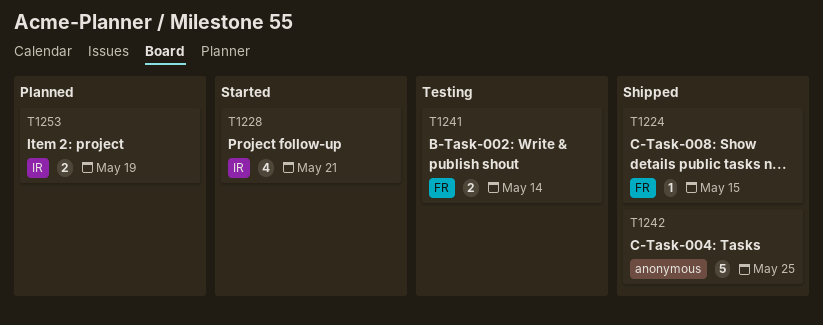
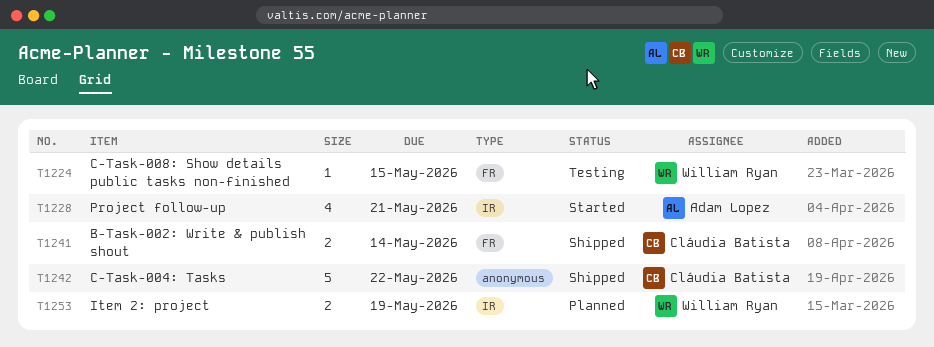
T1224, status: Shipped -> Testing
T1241, status: Testing -> Shipped
T1242, due: May 25 -> May 22

